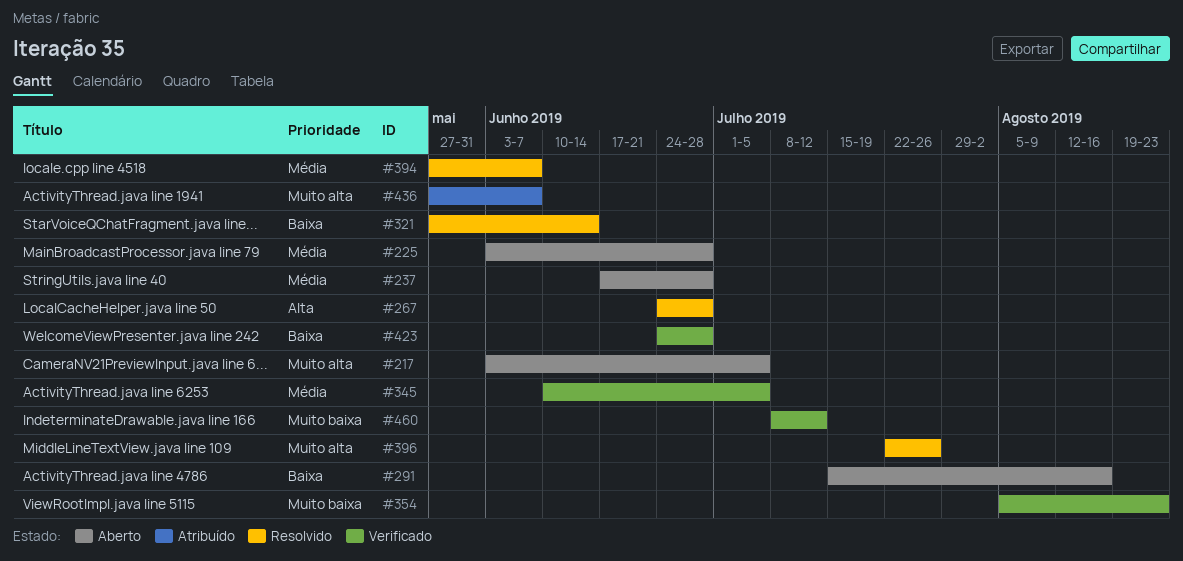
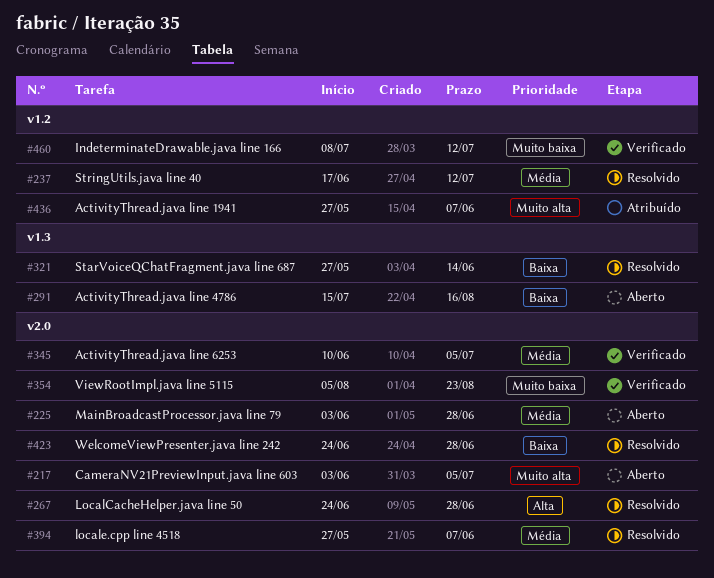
#237, status: Aberto -> Resolvido
#237, due: Jun 28 -> Jul 12
#396: present -> none
#423, status: Verificado -> Resolvido

